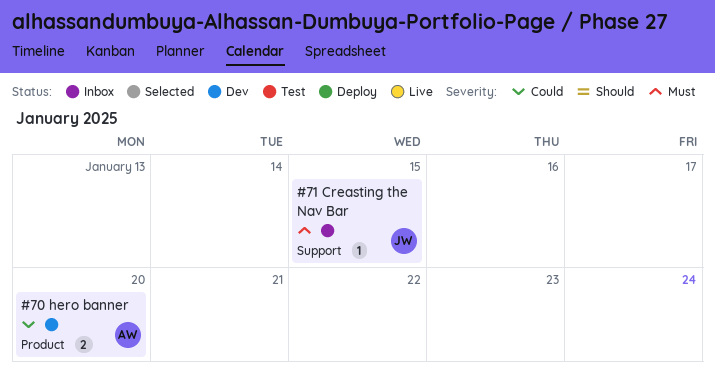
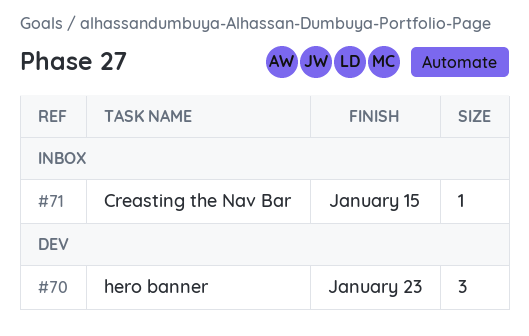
#70, estimate: 2 -> 3
#70, due: Jan 20 -> Jan 23

